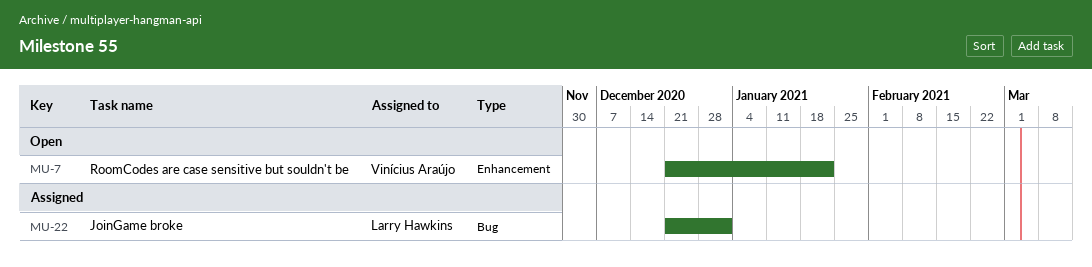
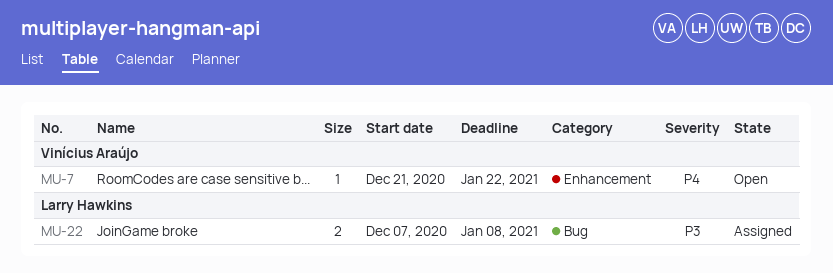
MU-22, start: Dec 21 -> Dec 7
MU-22, due: Jan 1 -> Jan 8

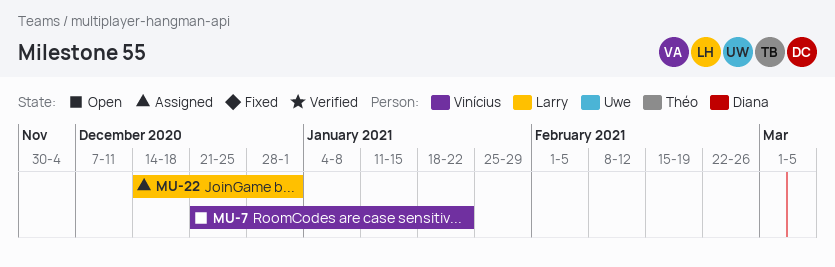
MU-22, start: Dec 7 -> Dec 14
MU-22, due: Jan 8 -> Jan 1

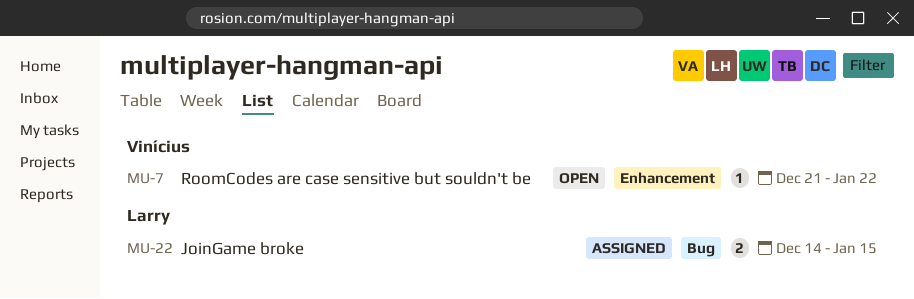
MU-22, due: Jan 1 -> Jan 15

